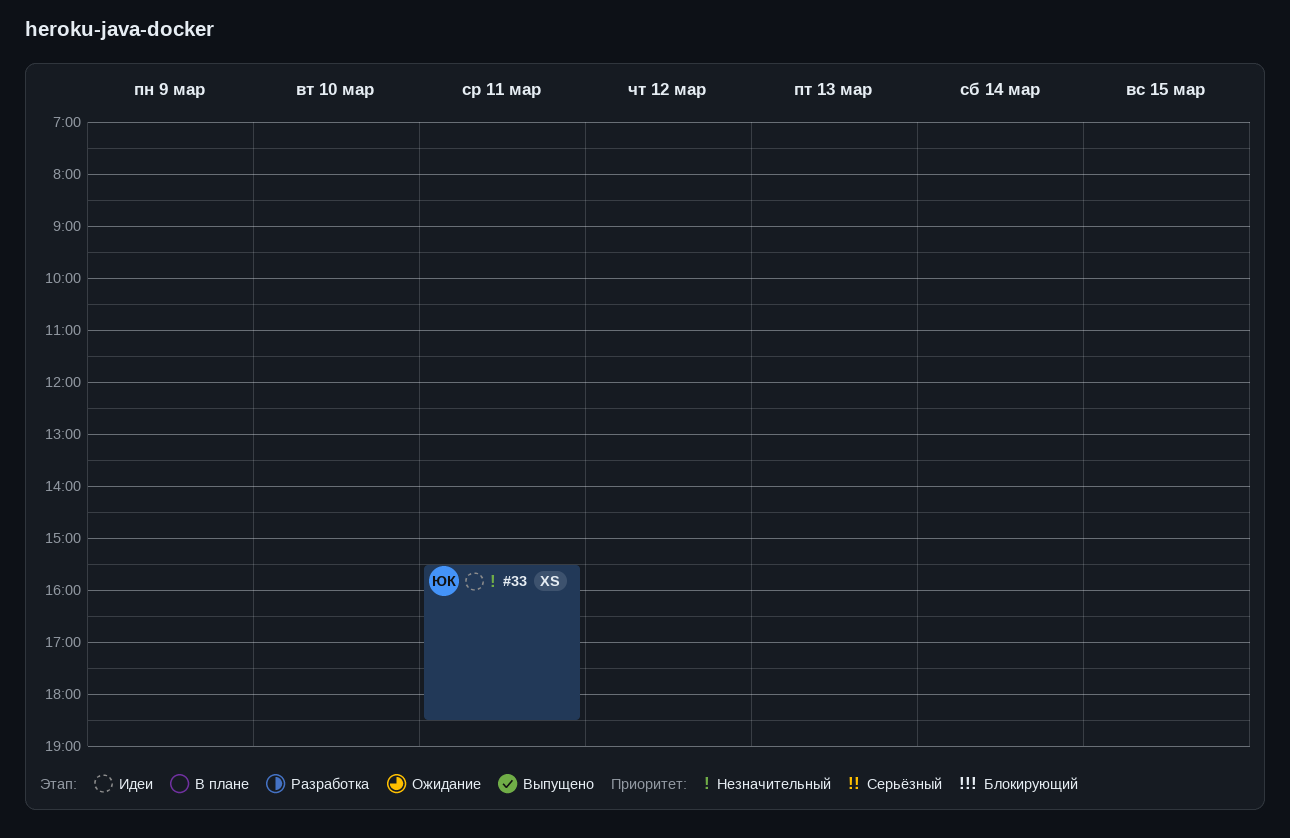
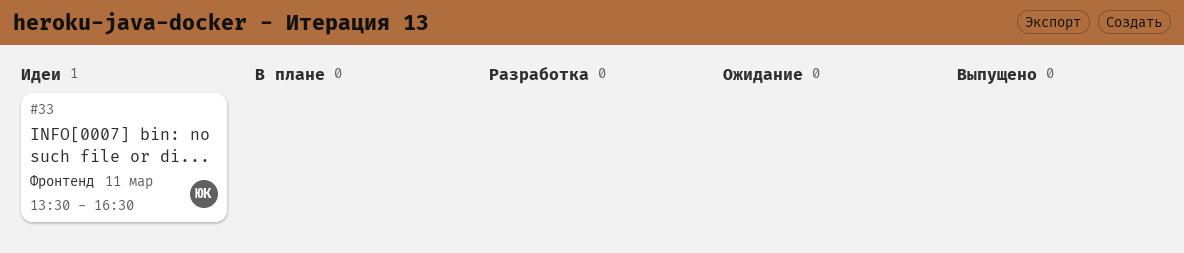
#33, begins: 15:30 -> 13:30
#33, ends: 18:30 -> 16:30

